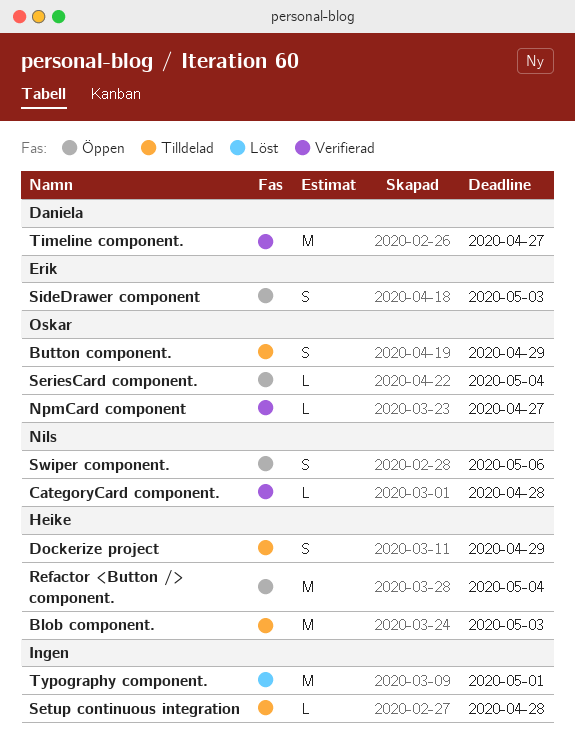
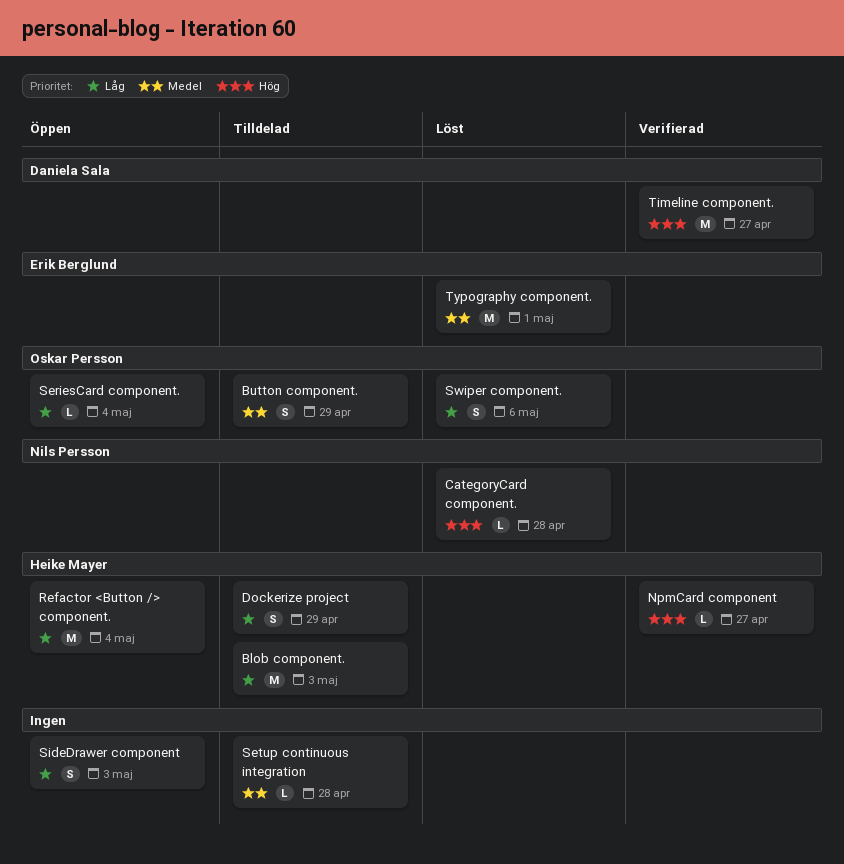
CategoryCard component., status: Verifierad -> Löst
NpmCard component, owner: Oskar Persson -> Heike Mayer
SideDrawer component, owner: Erik Berglund -> none
Swiper component., status: Öppen -> Löst
Swiper component., owner: Nils Persson -> Oskar Persson
Typography component., owner: none -> Erik Berglund

